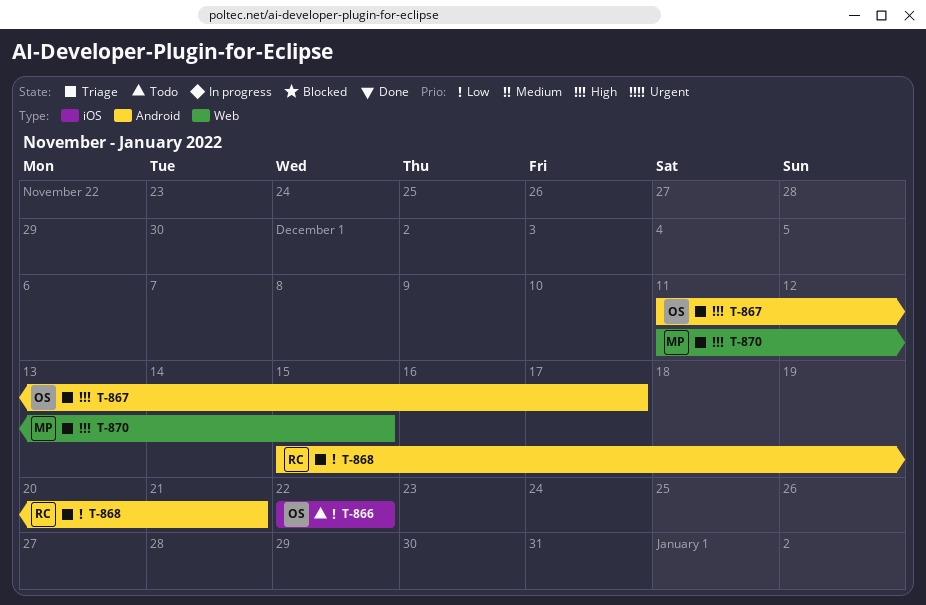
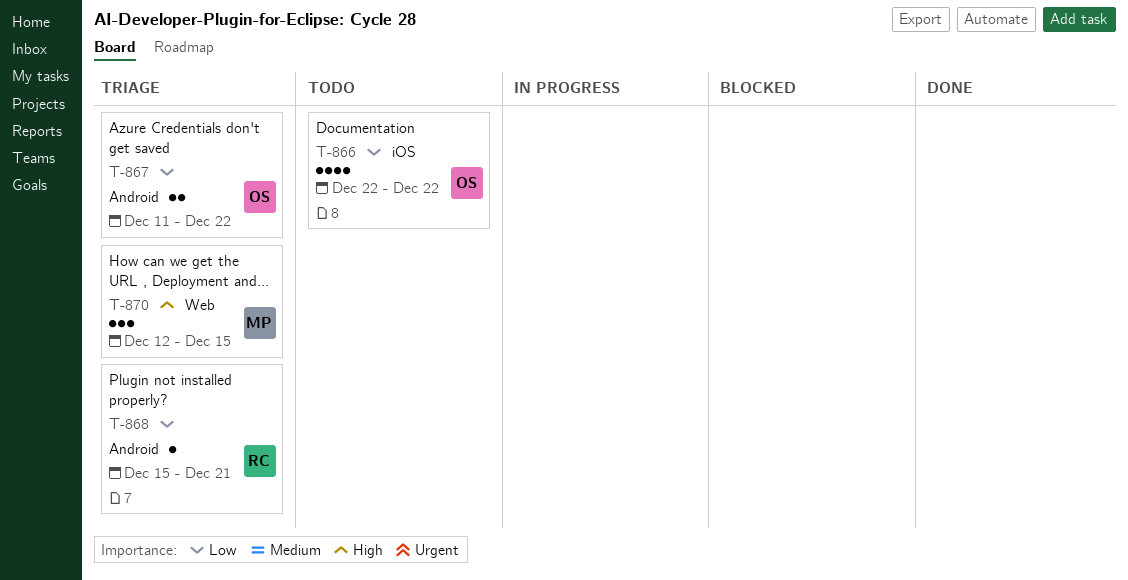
T-867, priority: High -> Low
T-867, due: Dec 17 -> Dec 22
T-870, start: Dec 11 -> Dec 12

